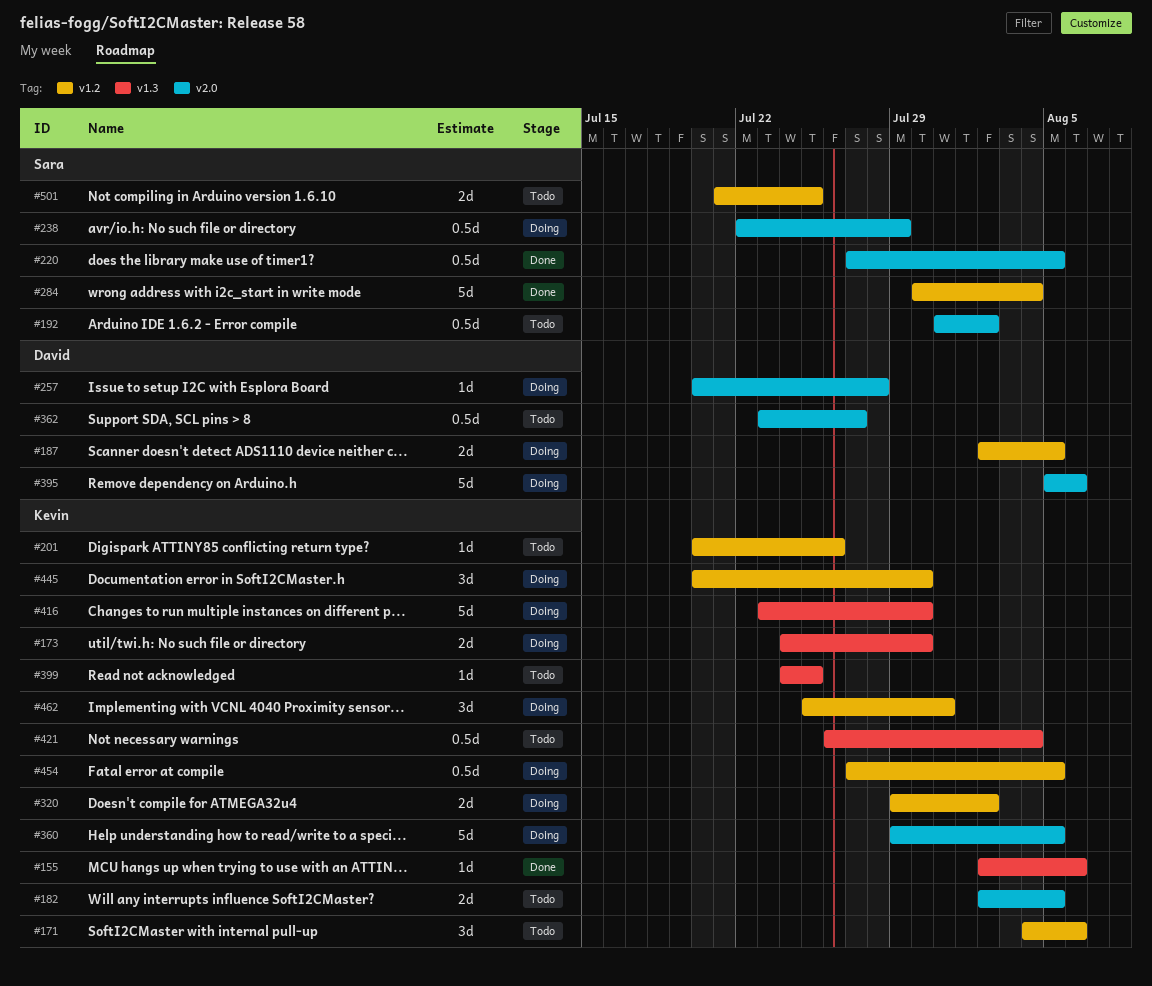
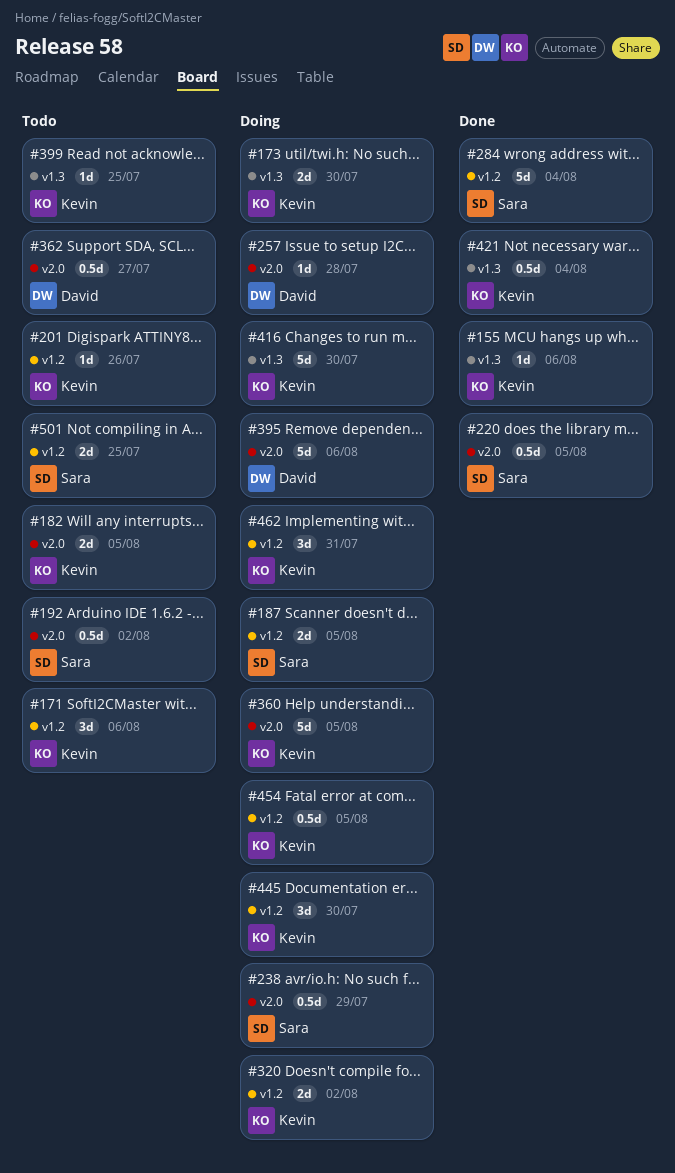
#187, owner: David -> Sara
#421, status: Todo -> Done

